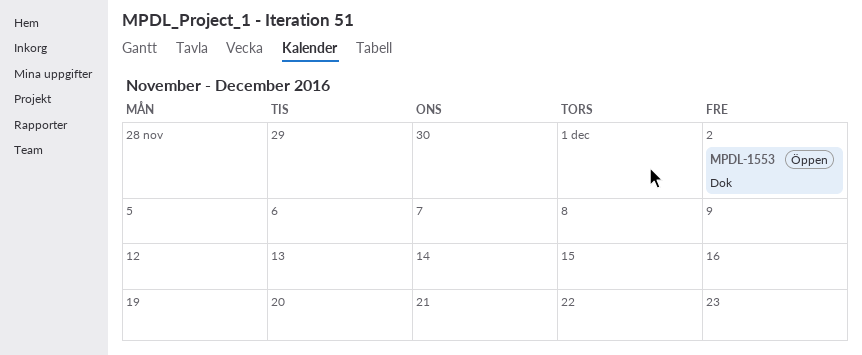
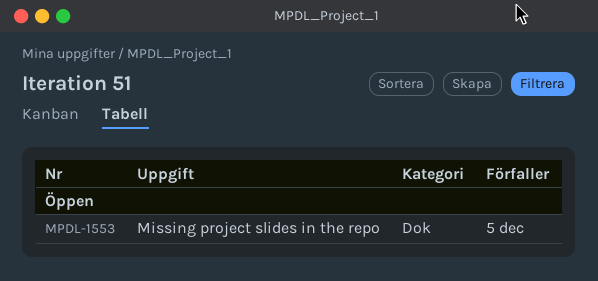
MPDL-1553, due: Dec 2 -> Dec 5

